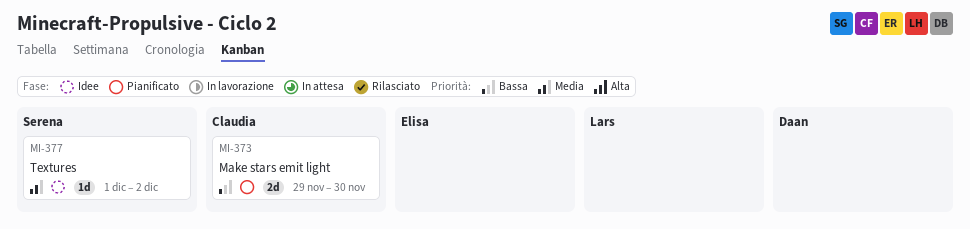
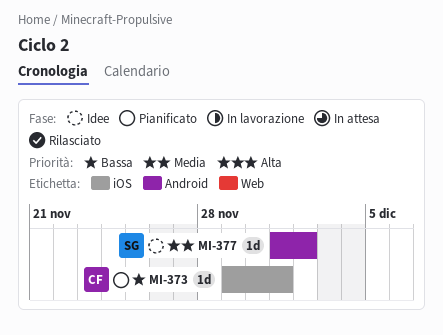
MI-373, estimate: 2d -> 1d
MI-373, due: Nov 30 -> Dec 1

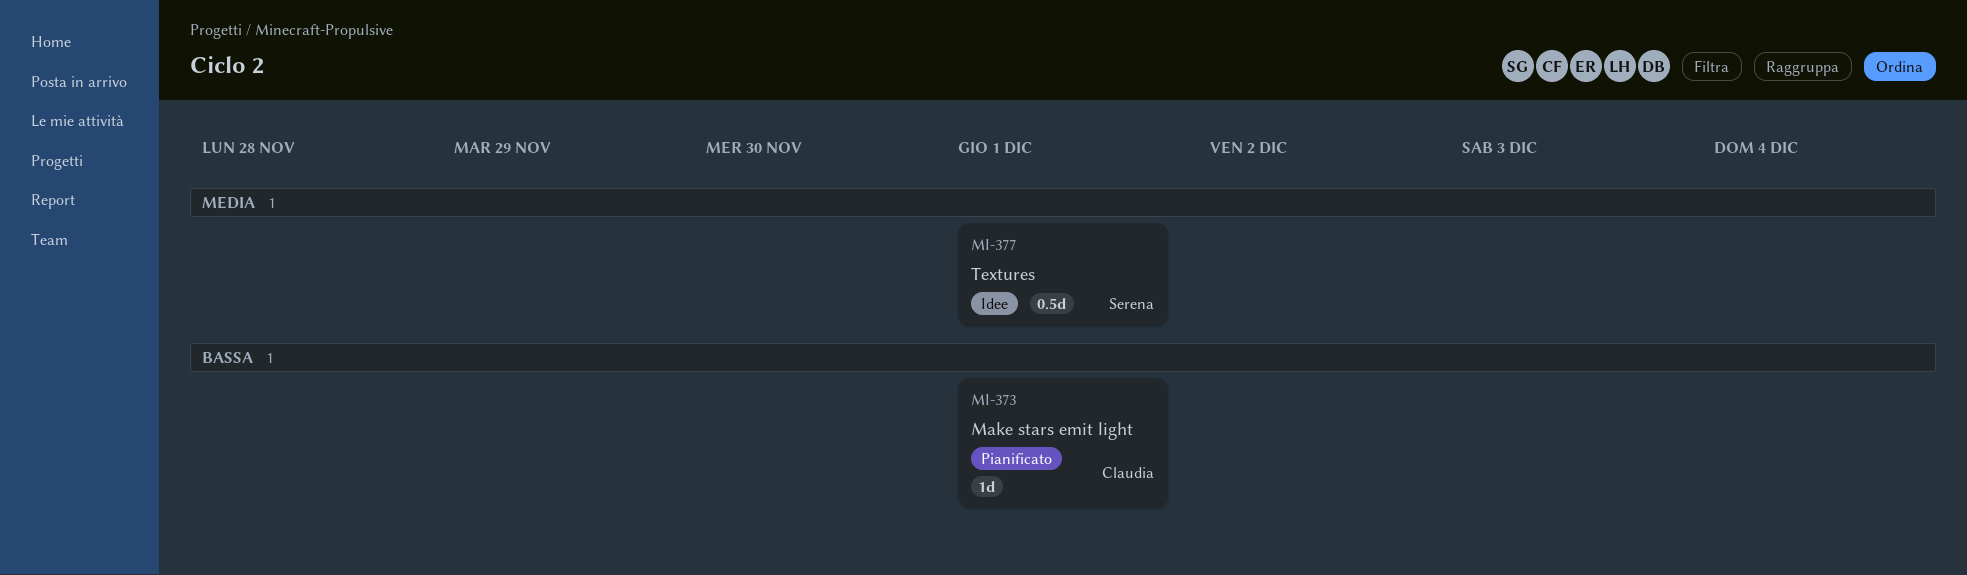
MI-377, estimate: 1d -> 0.5d
MI-377, due: Dec 2 -> Dec 1

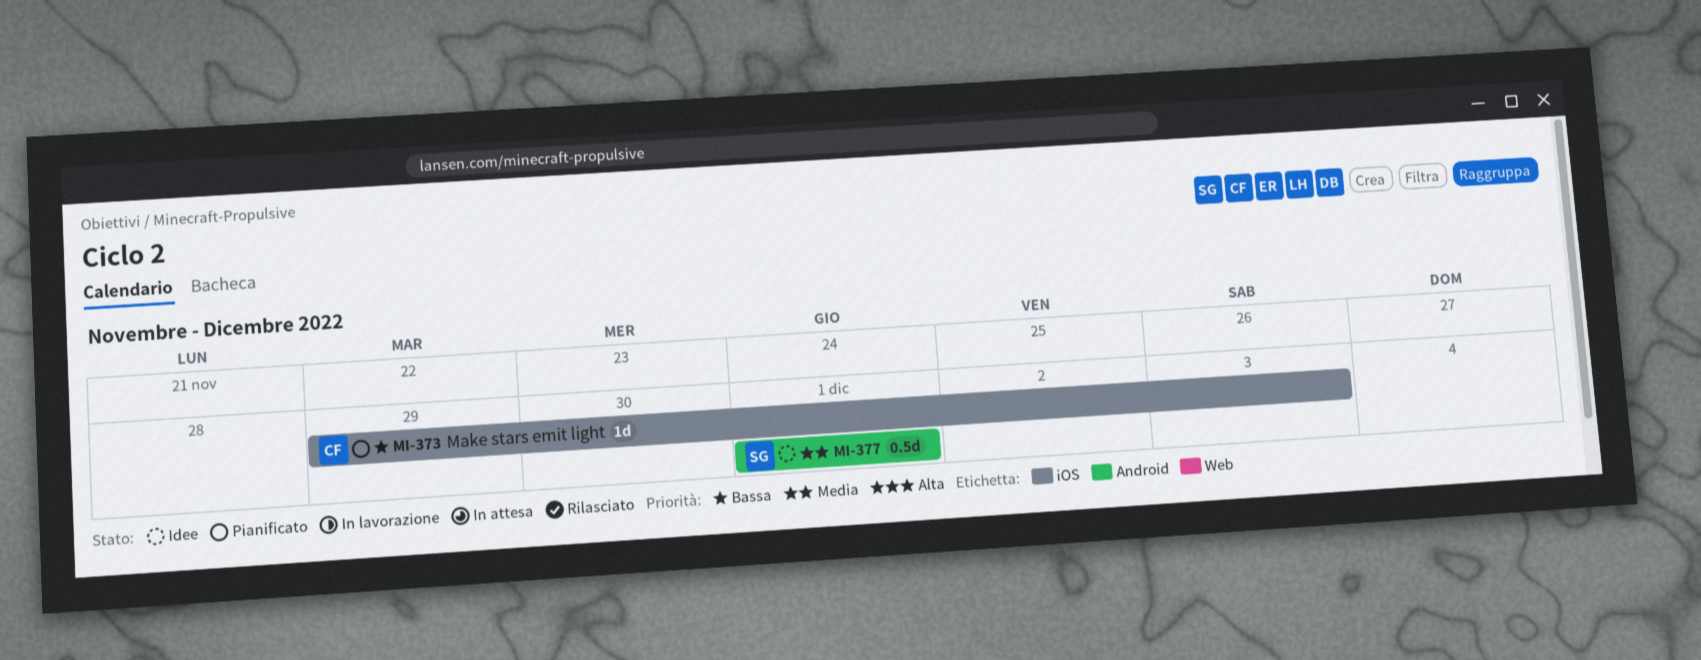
MI-373, due: Dec 1 -> Dec 3

